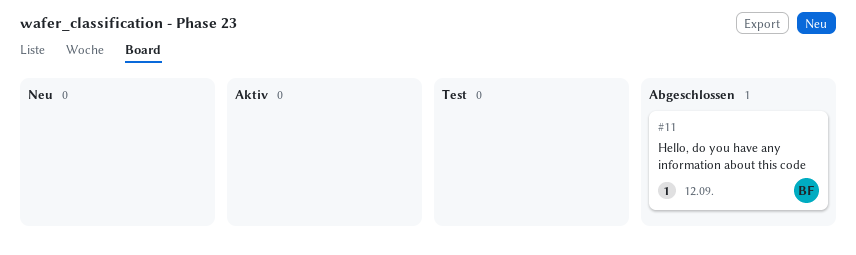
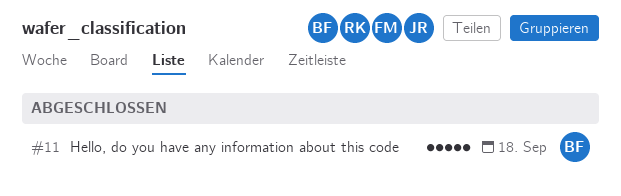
#11, estimate: 1 -> 5
#11, due: Sep 12 -> Sep 18

